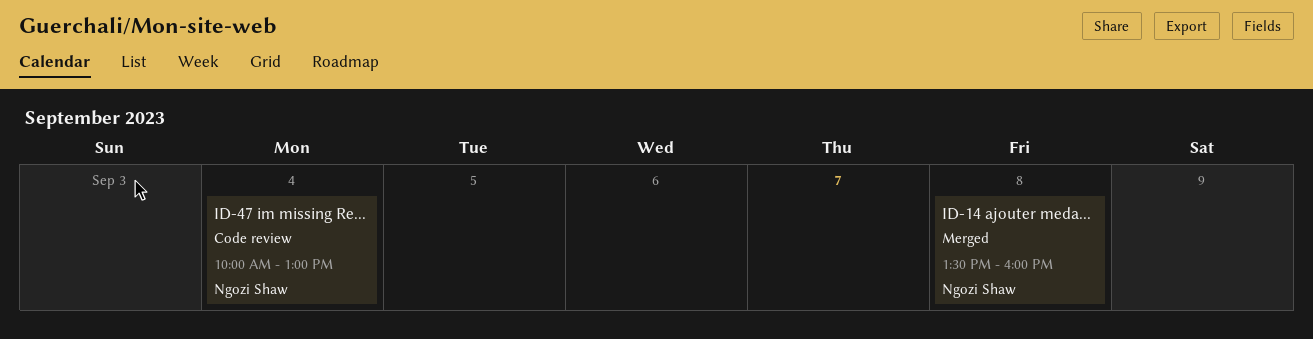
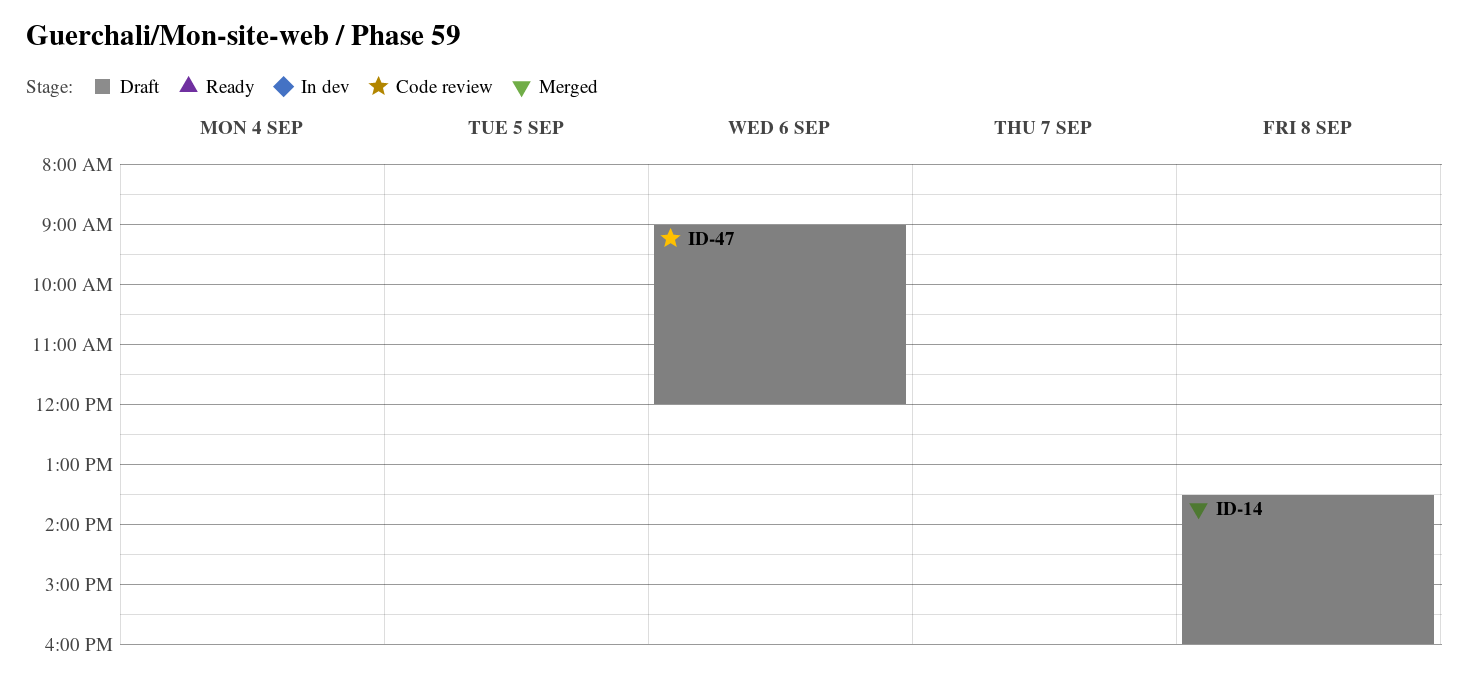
ID-47, day: Sep 4 -> Sep 6
ID-47, begins: 10:00 -> 09:00
ID-47, ends: 13:00 -> 12:00

